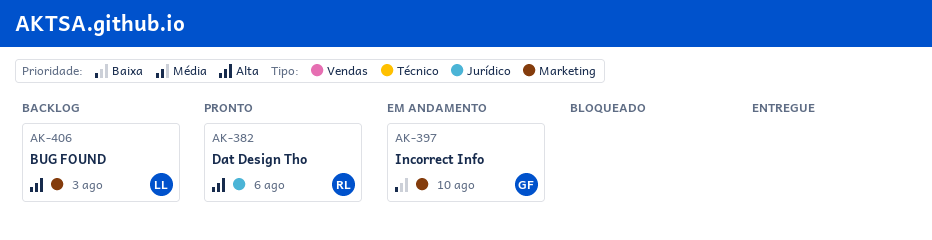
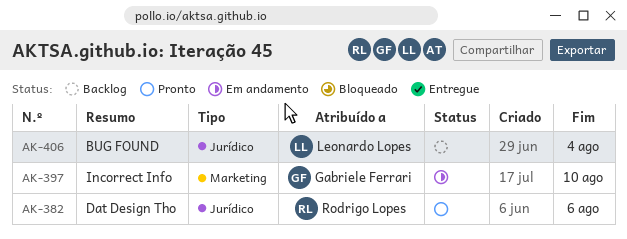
AK-406, label: Marketing -> Jurídico
AK-406, due: Aug 3 -> Aug 4

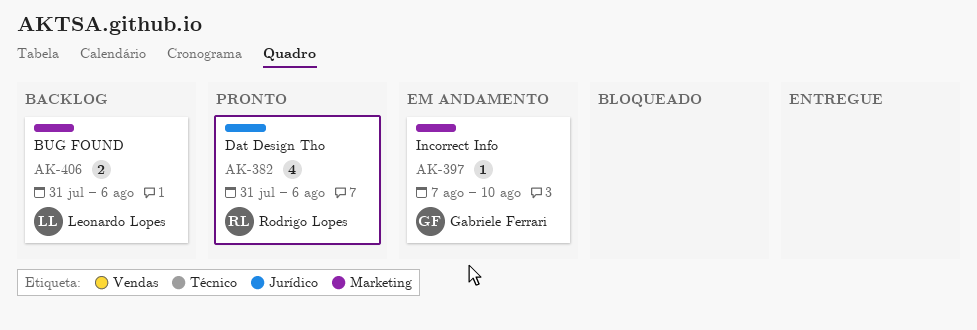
AK-406, label: Jurídico -> Marketing
AK-406, due: Aug 4 -> Aug 6

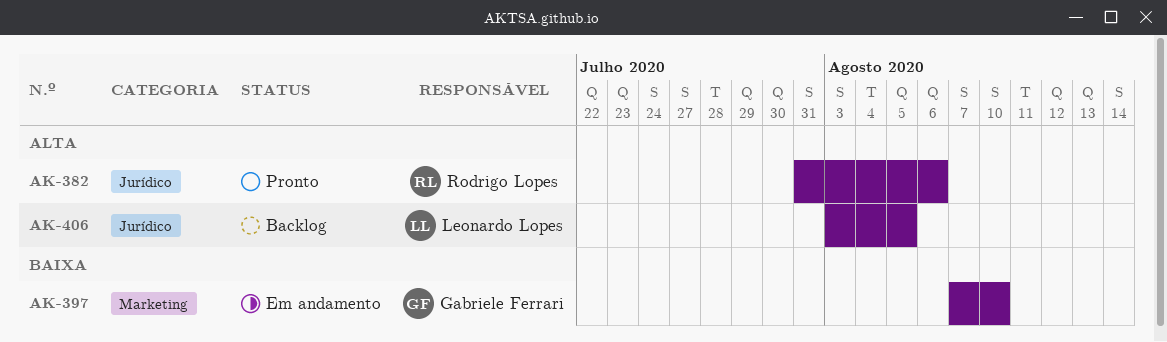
AK-406, label: Marketing -> Jurídico
AK-406, start: Jul 31 -> Aug 3
AK-406, due: Aug 6 -> Aug 5

